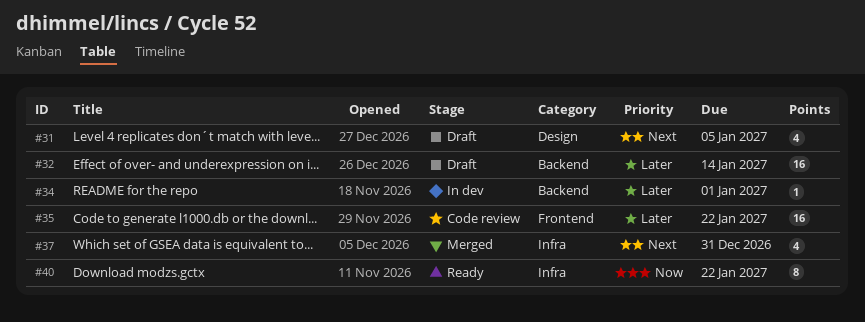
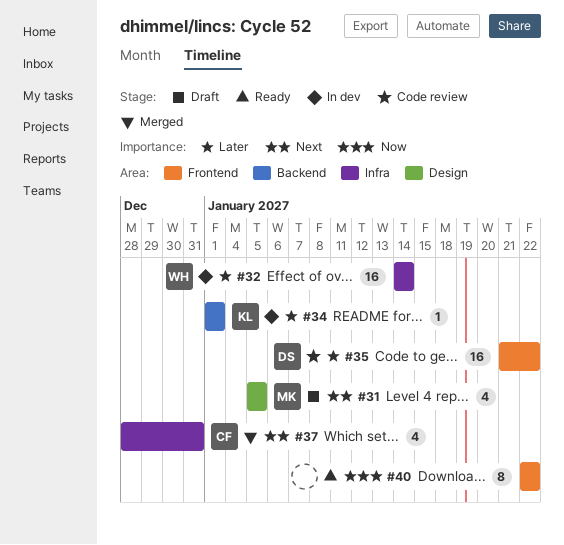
#32, status: Draft -> In dev
#32, label: Backend -> Infra
#40, label: Infra -> Frontend

